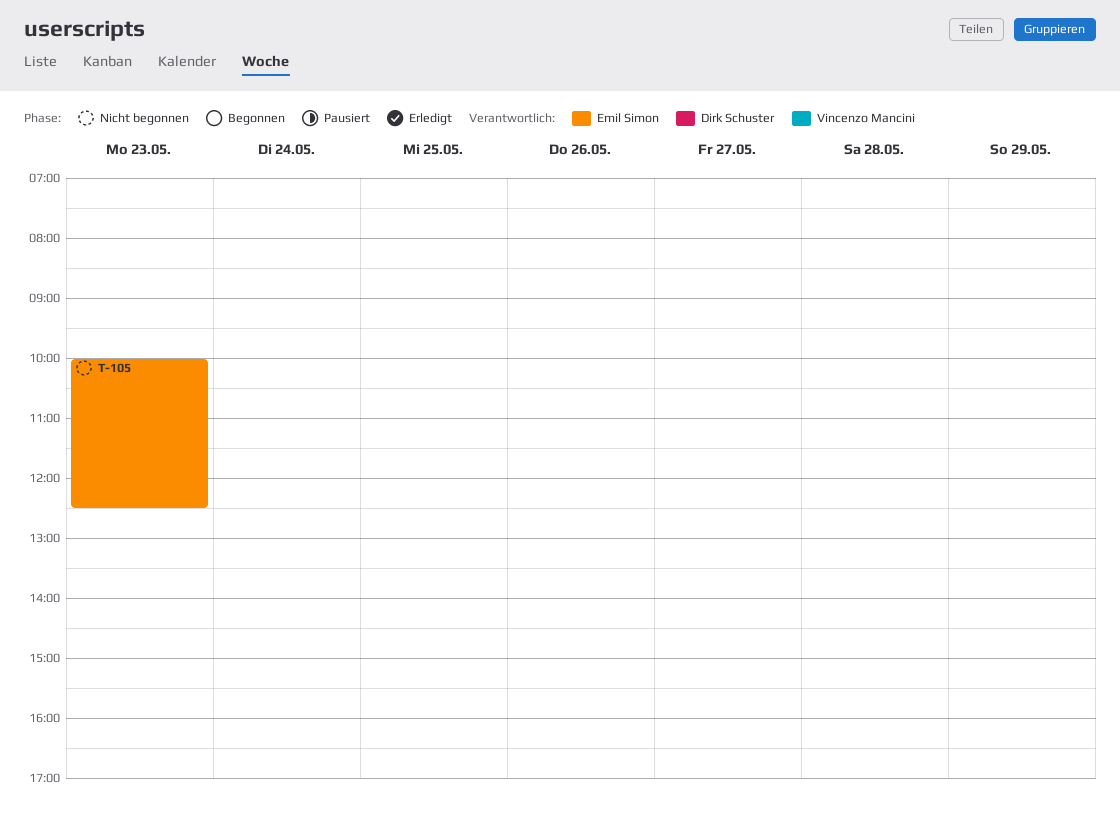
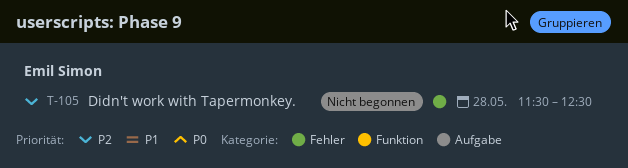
T-105, day: May 23 -> May 28
T-105, begins: 10:00 -> 11:30

